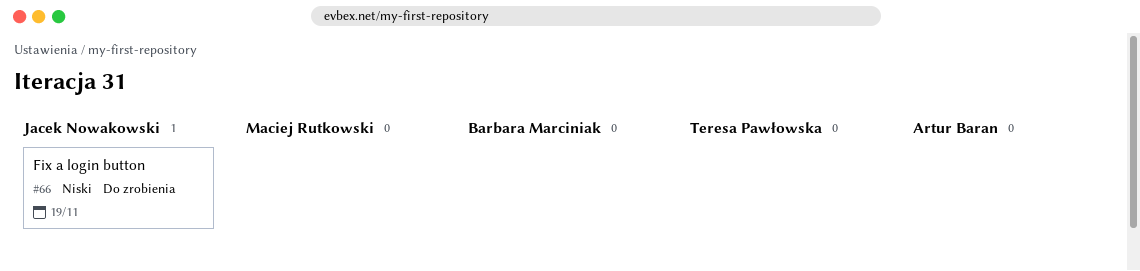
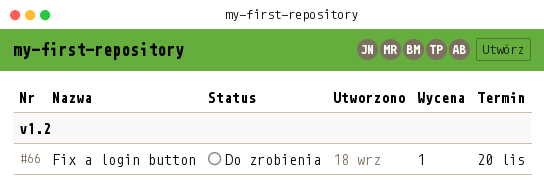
#66, due: Nov 19 -> Nov 20

